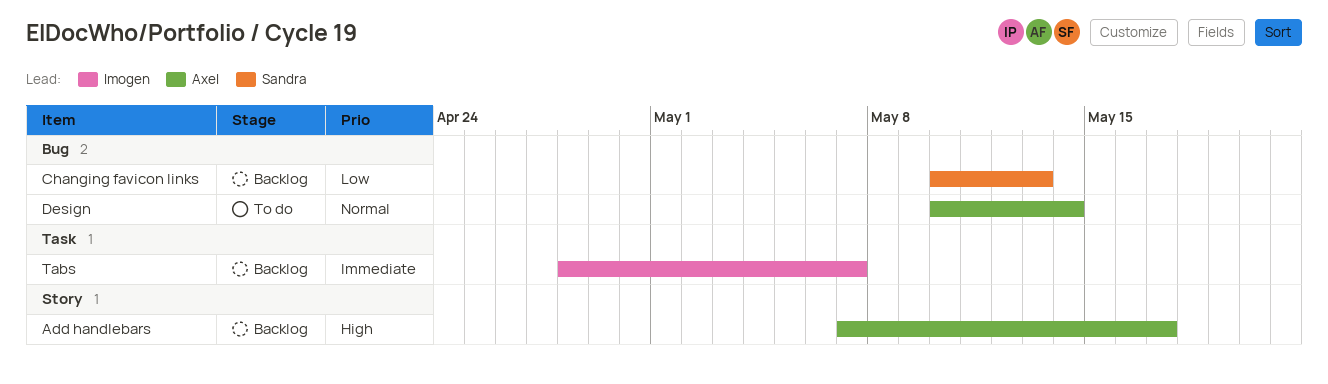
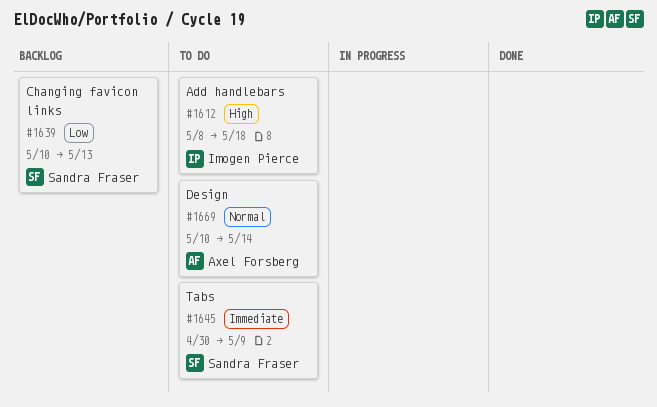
Add handlebars, status: Backlog -> To do
Add handlebars, owner: Axel Forsberg -> Imogen Pierce
Add handlebars, start: May 7 -> May 8
Add handlebars, due: May 17 -> May 18
Tabs, status: Backlog -> To do
Tabs, owner: Imogen Pierce -> Sandra Fraser
Tabs, start: Apr 28 -> Apr 30
Tabs, due: May 7 -> May 9

